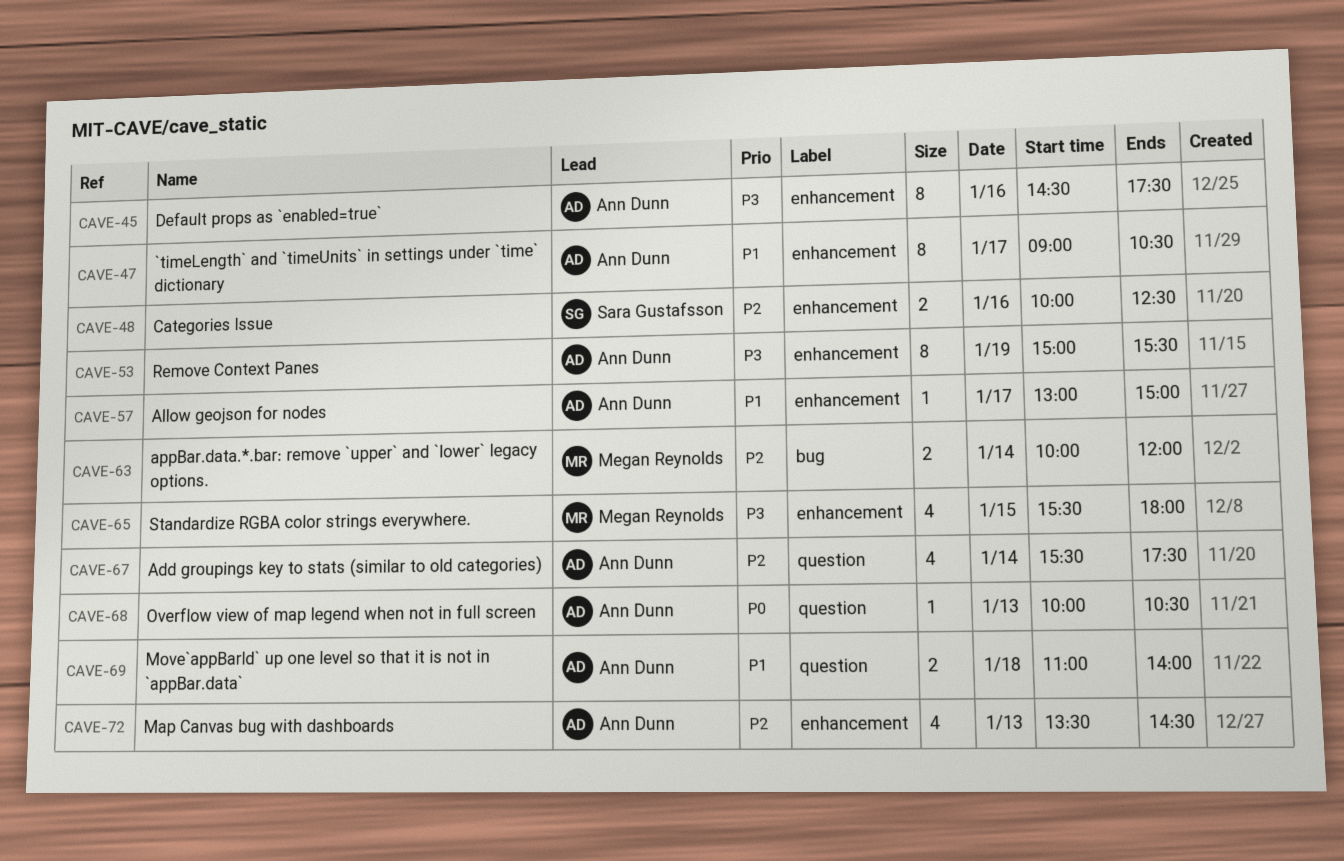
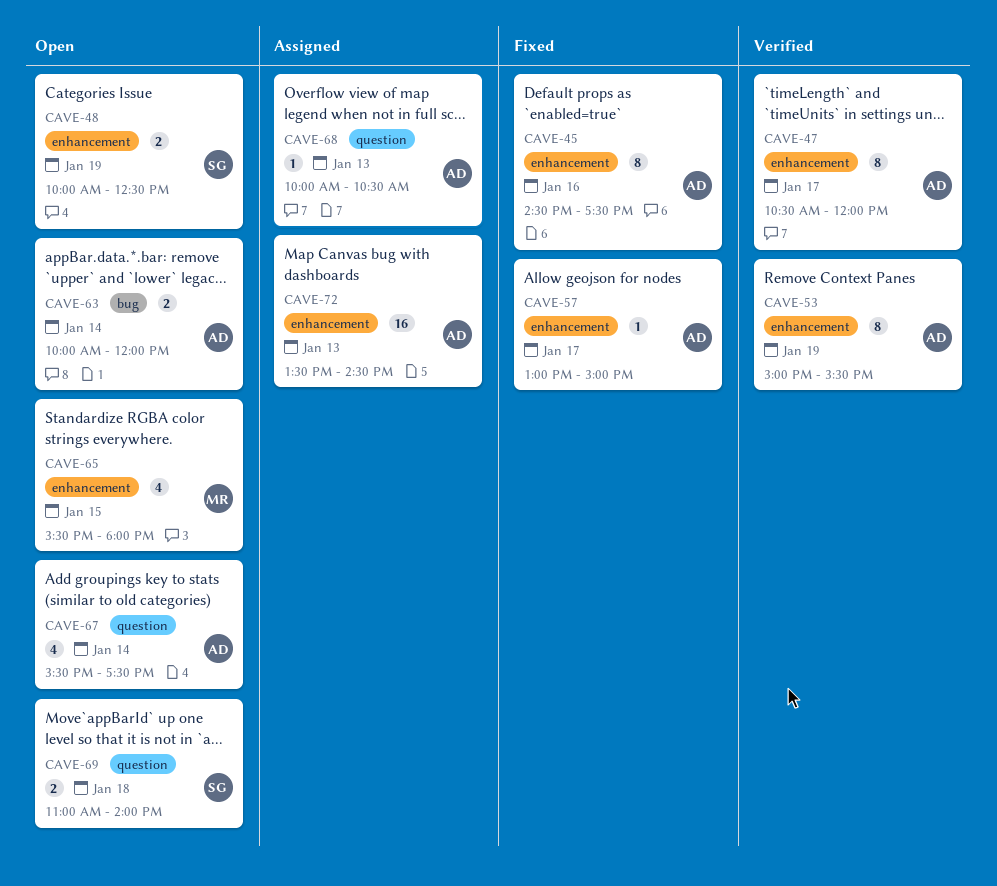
CAVE-47, begins: 09:00 -> 10:30
CAVE-47, ends: 10:30 -> 12:00
CAVE-48, day: Jan 16 -> Jan 19
CAVE-63, owner: Megan Reynolds -> Ann Dunn
CAVE-69, owner: Ann Dunn -> Sara Gustafsson
CAVE-72, estimate: 4 -> 16

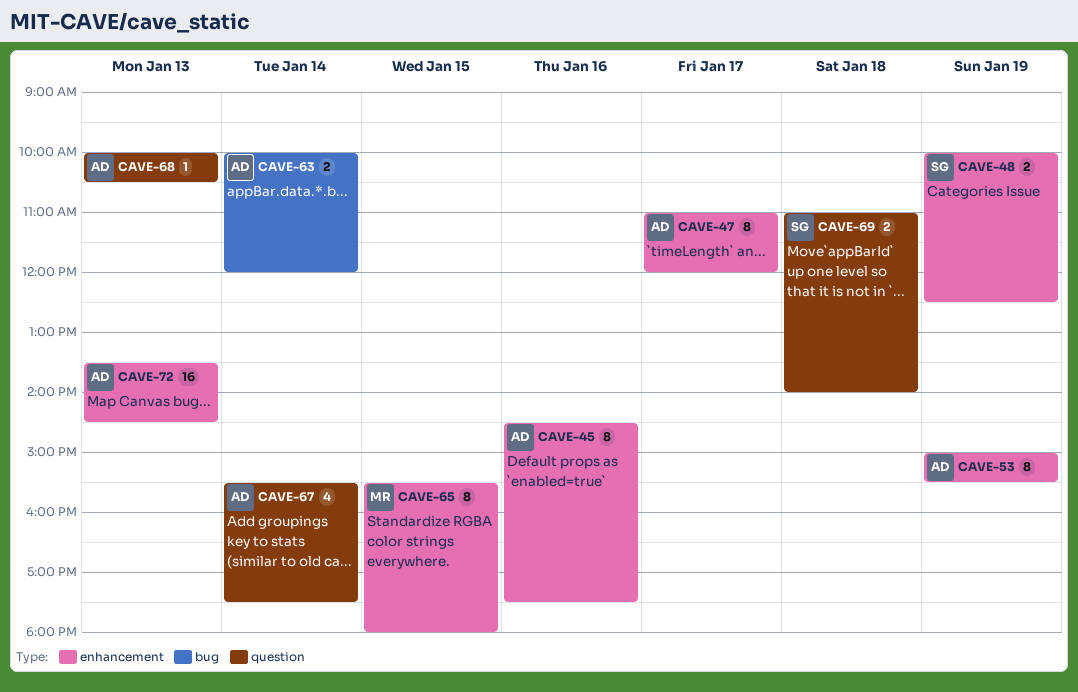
CAVE-47, begins: 10:30 -> 11:00
CAVE-57: present -> none
CAVE-65, estimate: 4 -> 8

